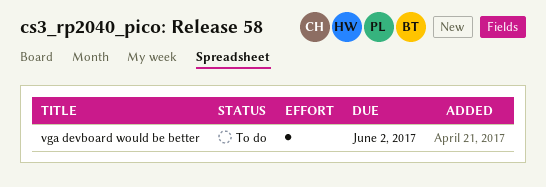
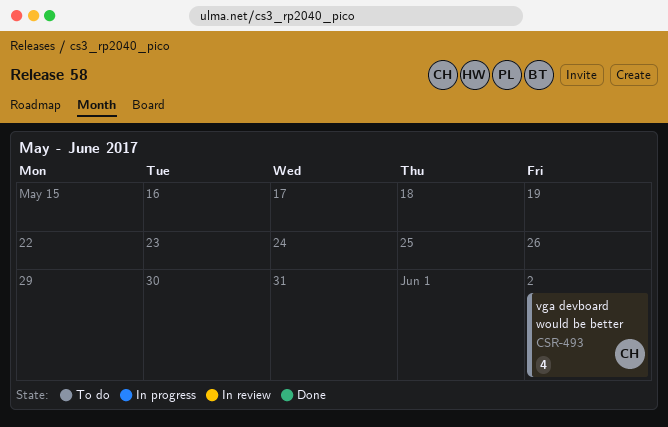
vga devboard would be better, estimate: 1 -> 4

